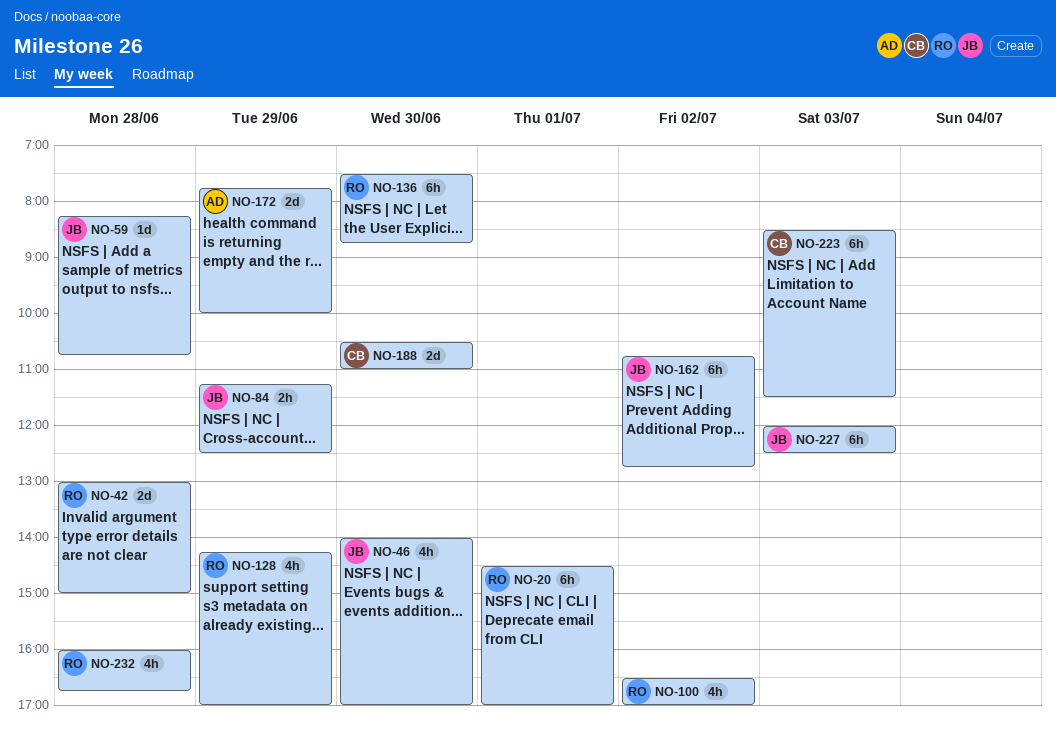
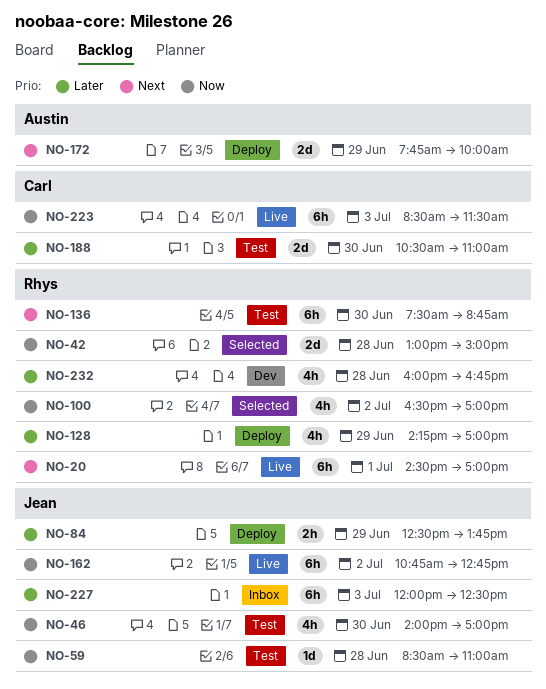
NO-59, begins: 08:15 -> 08:30
NO-59, ends: 10:45 -> 11:00
NO-84, begins: 11:15 -> 12:30
NO-84, ends: 12:30 -> 13:45

